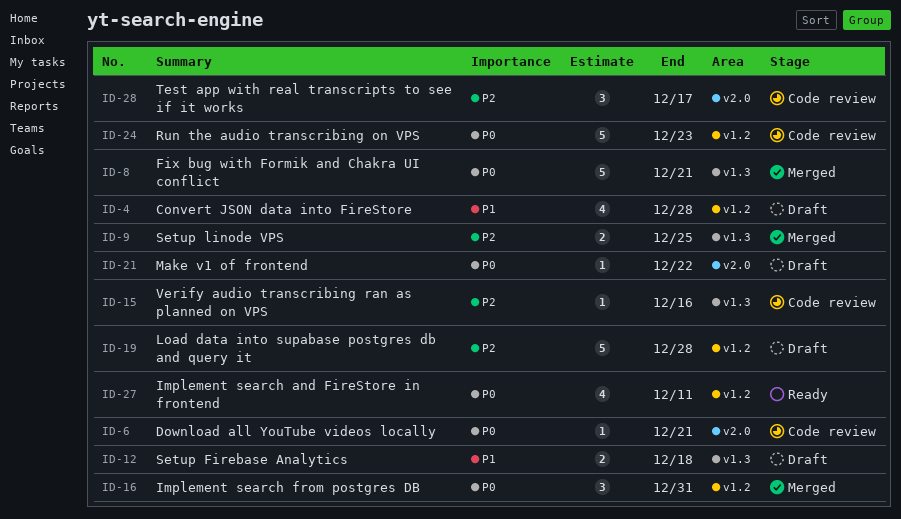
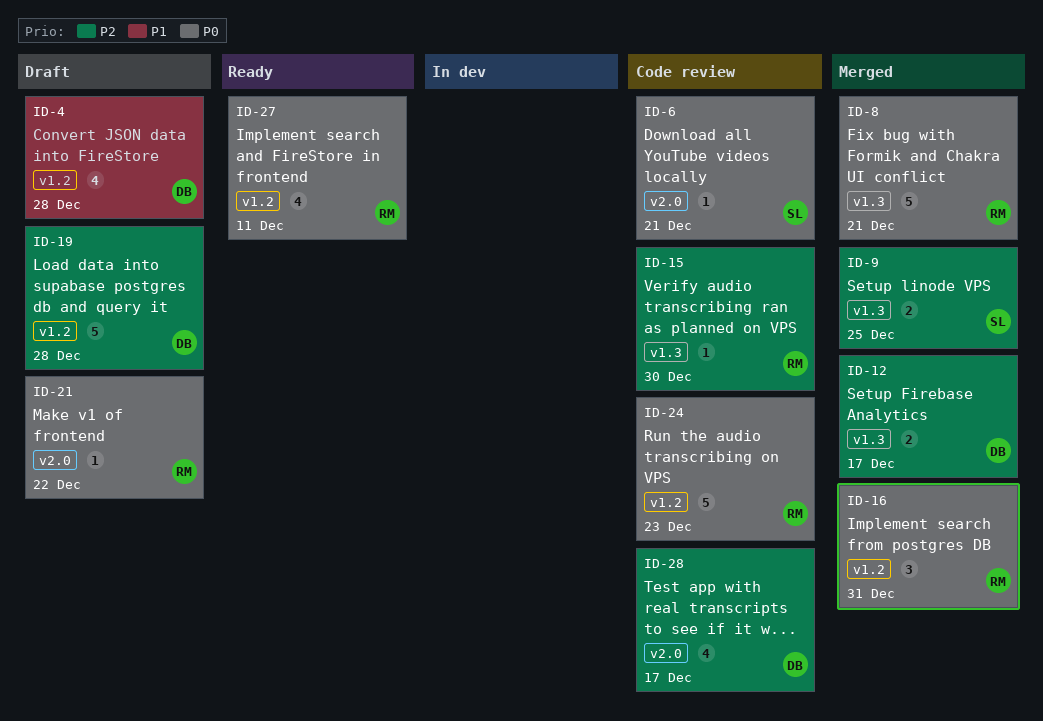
ID-12, status: Draft -> Merged
ID-12, priority: P1 -> P2
ID-12, due: Dec 18 -> Dec 17
ID-15, due: Dec 16 -> Dec 30
ID-28, estimate: 3 -> 4

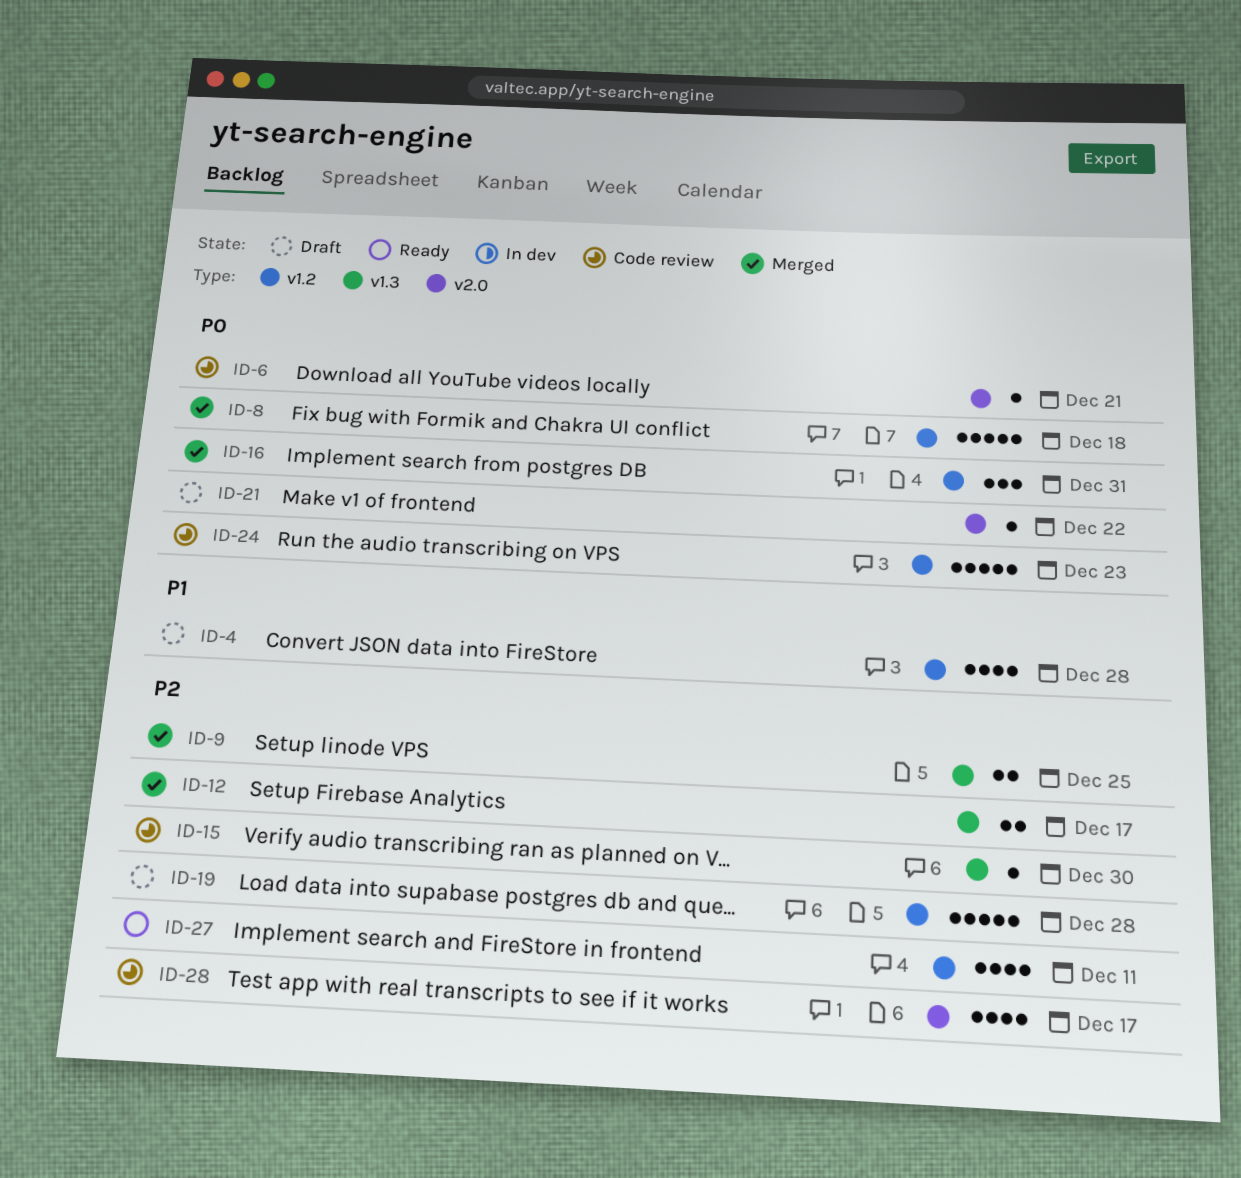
ID-8, label: v1.3 -> v1.2
ID-8, due: Dec 21 -> Dec 18
ID-27, priority: P0 -> P2

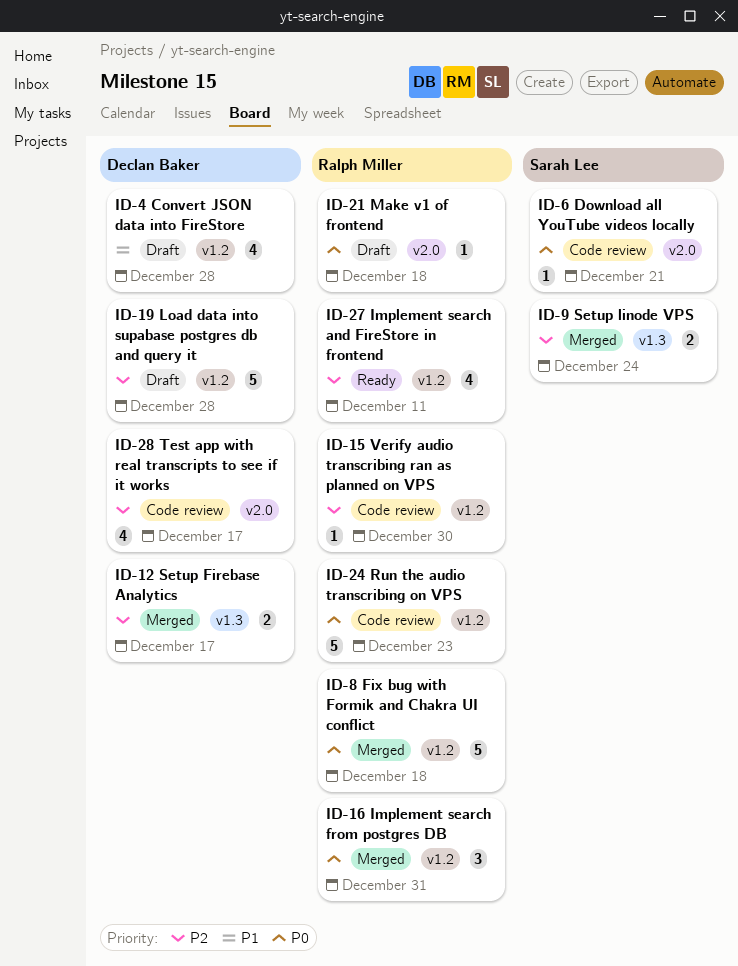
ID-9, due: Dec 25 -> Dec 24
ID-15, label: v1.3 -> v1.2
ID-21, due: Dec 22 -> Dec 18

